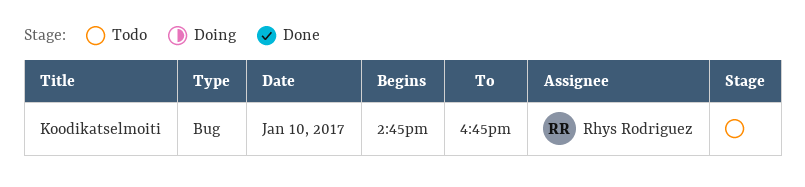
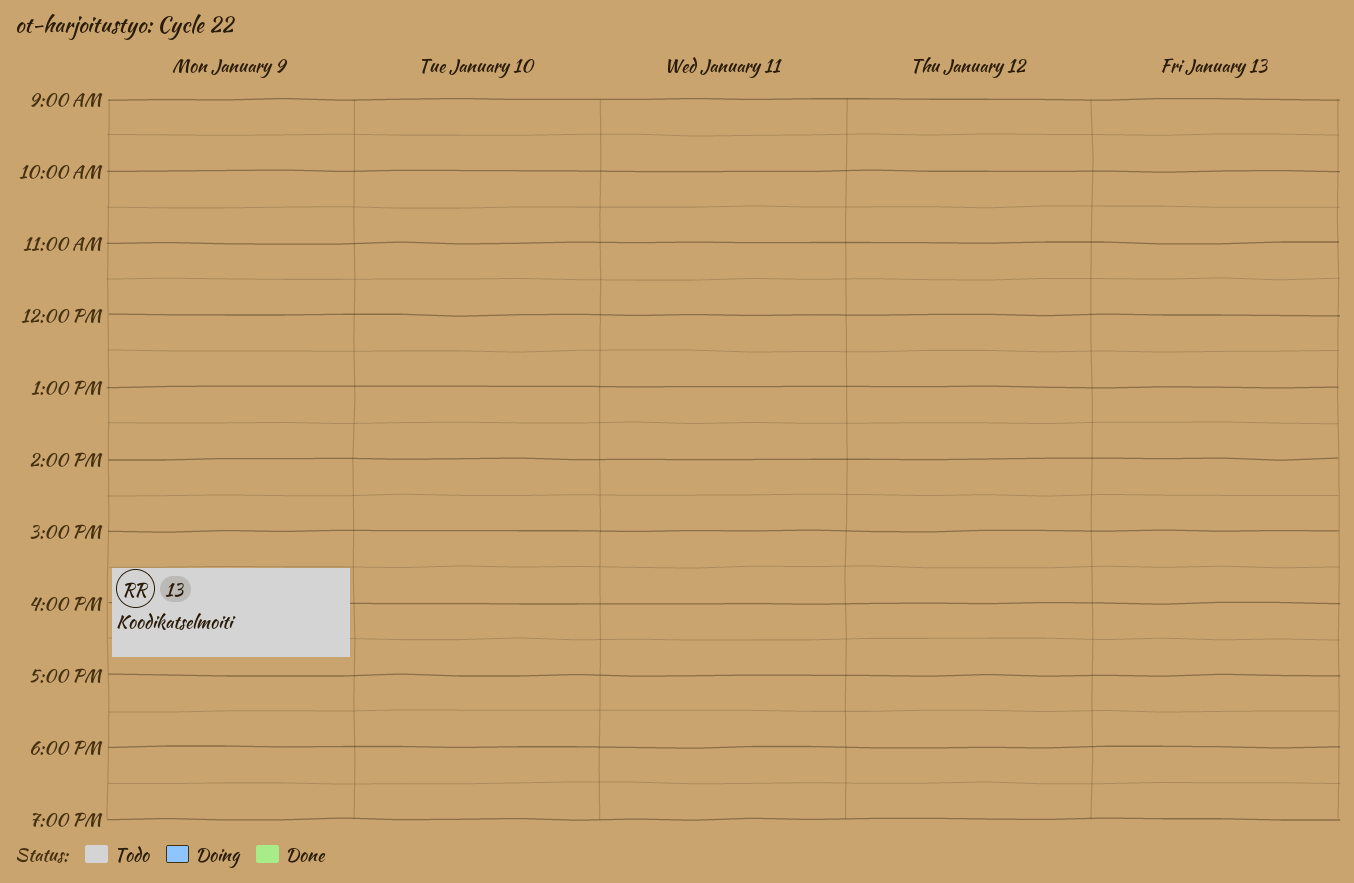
Koodikatselmoiti, day: Jan 10 -> Jan 9
Koodikatselmoiti, begins: 14:45 -> 15:30

